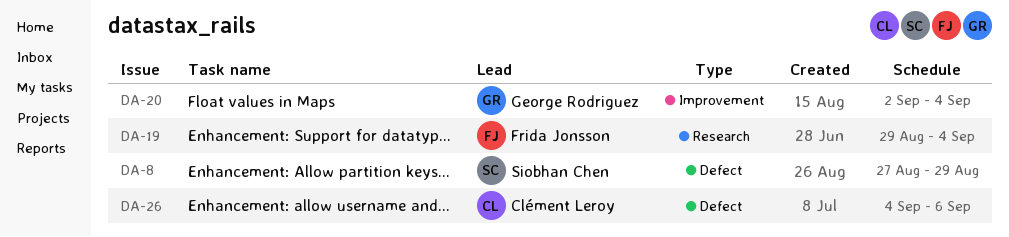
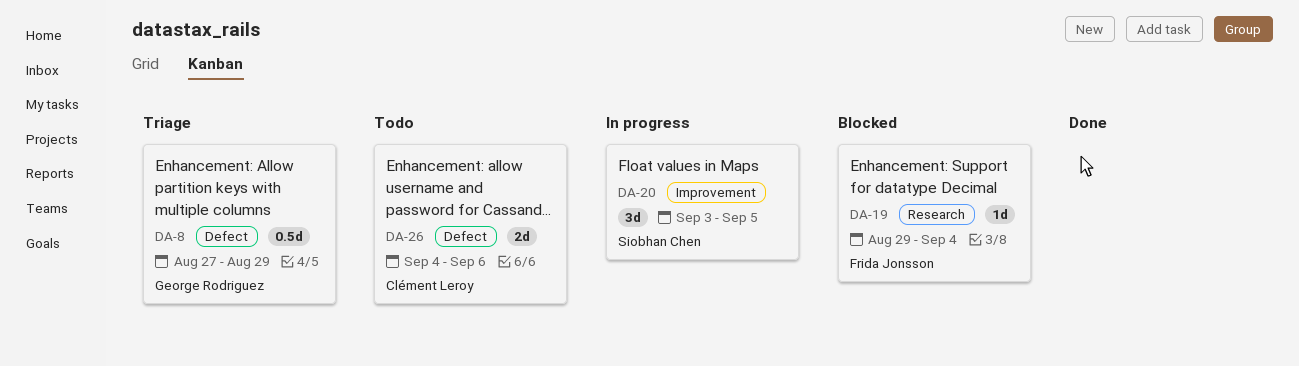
DA-8, owner: Siobhan Chen -> George Rodriguez
DA-20, owner: George Rodriguez -> Siobhan Chen
DA-20, start: Sep 2 -> Sep 3
DA-20, due: Sep 4 -> Sep 5

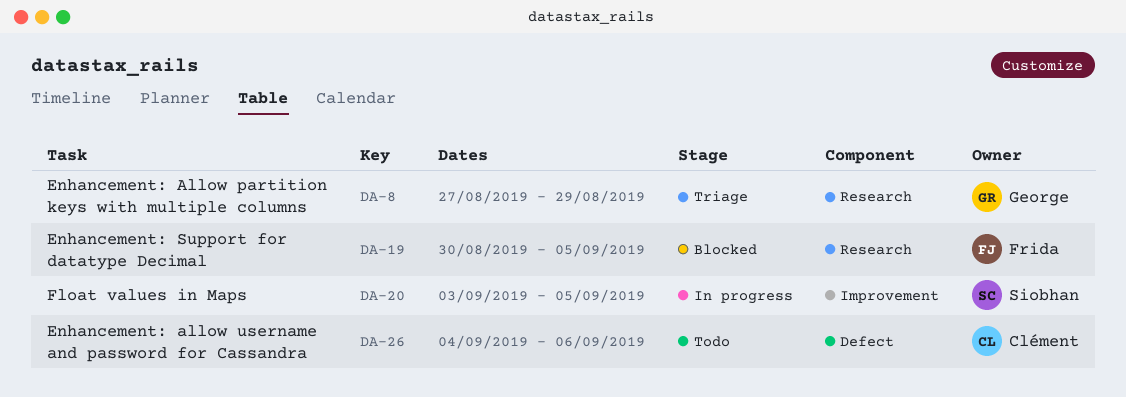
DA-8, label: Defect -> Research
DA-19, start: Aug 29 -> Aug 30
DA-19, due: Sep 4 -> Sep 5

